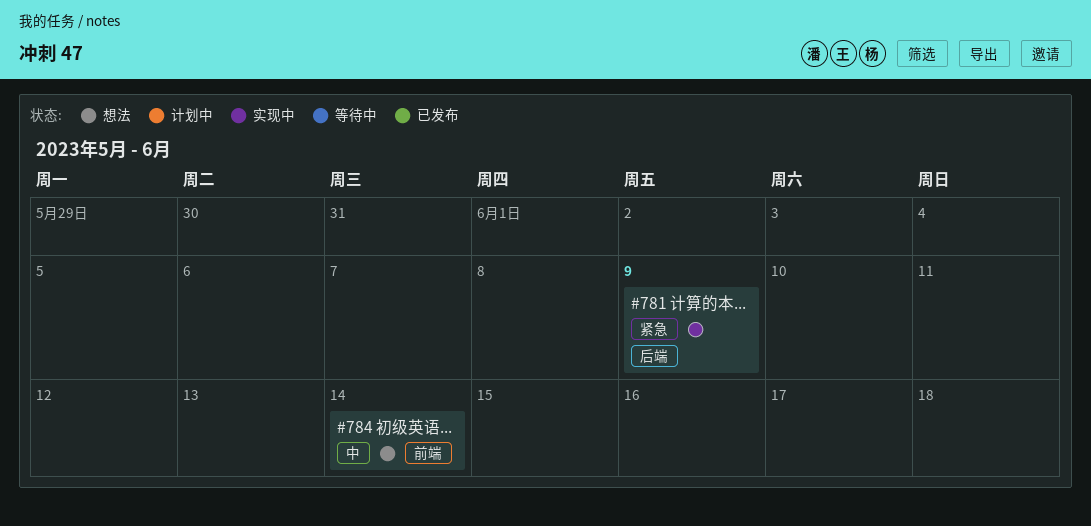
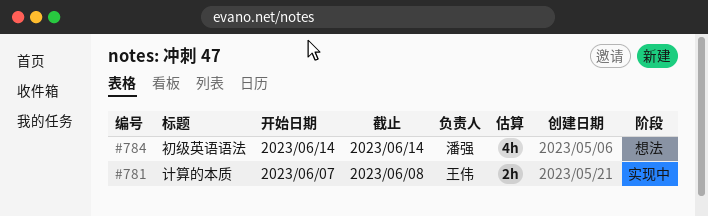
#781, due: Jun 9 -> Jun 8

